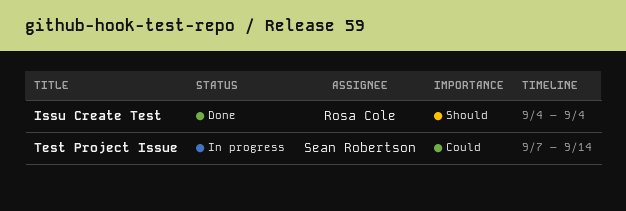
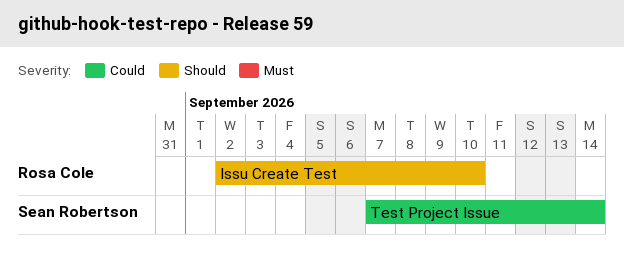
Issu Create Test, start: Sep 4 -> Sep 2
Issu Create Test, due: Sep 4 -> Sep 10

